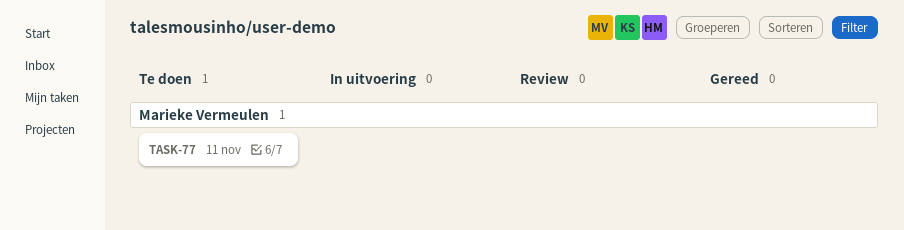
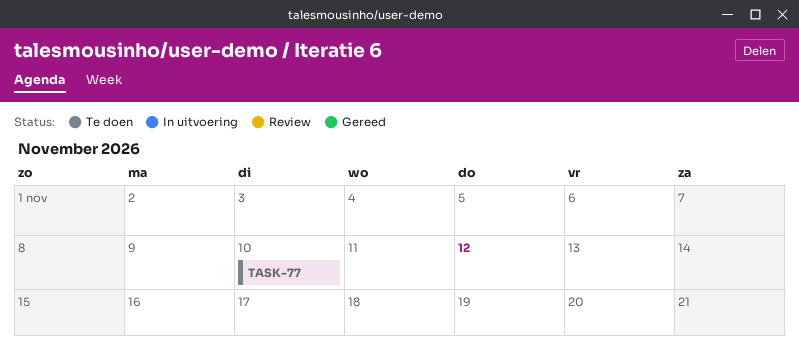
TASK-77, due: Nov 11 -> Nov 10

